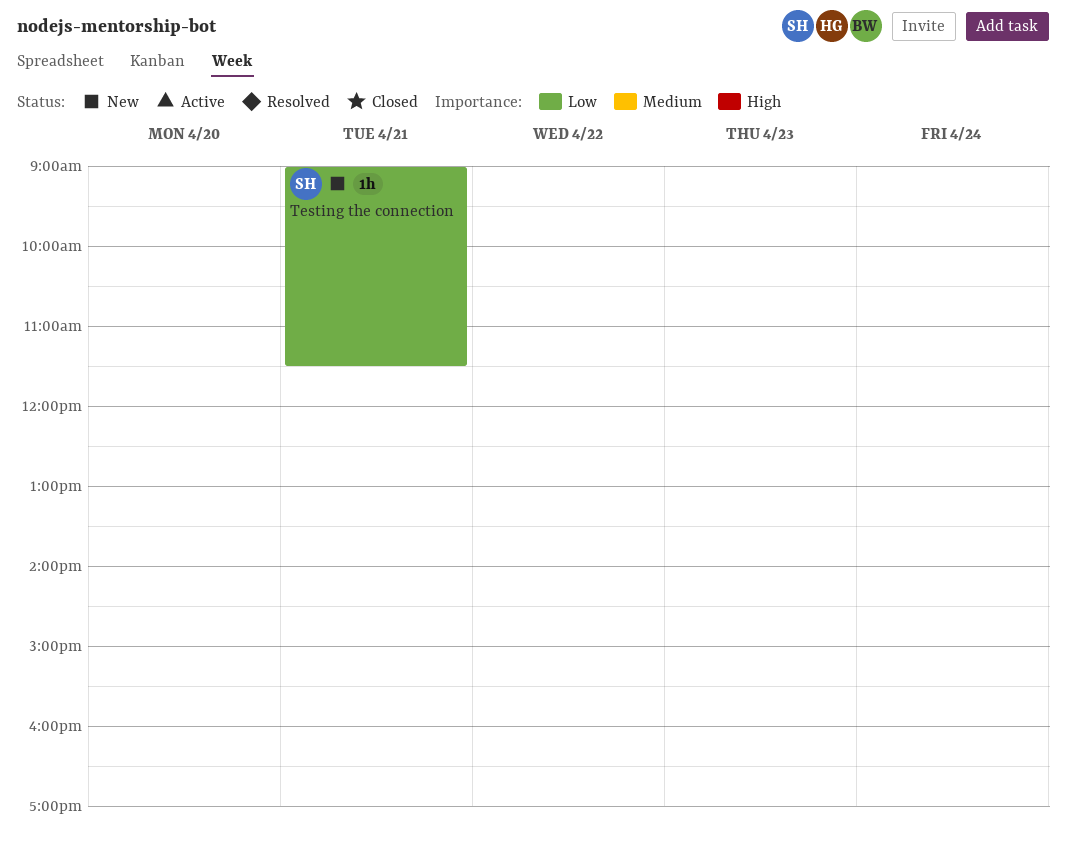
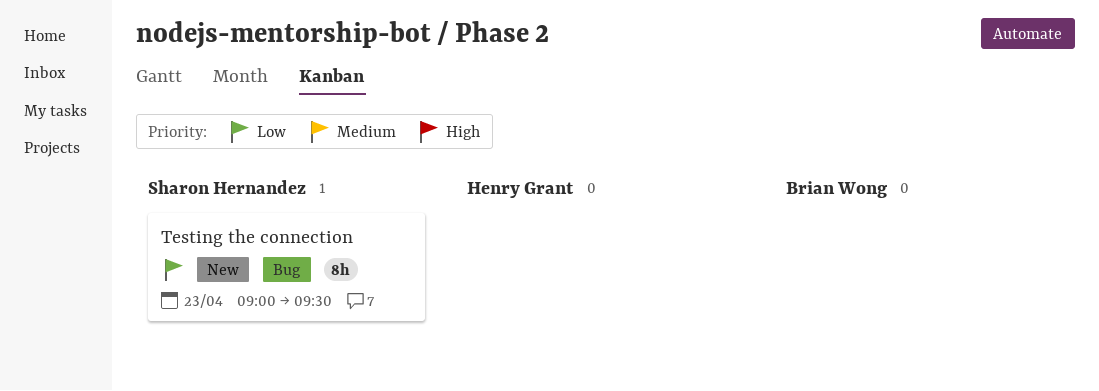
Testing the connection, estimate: 1h -> 8h
Testing the connection, day: Apr 21 -> Apr 23
Testing the connection, ends: 11:30 -> 09:30

